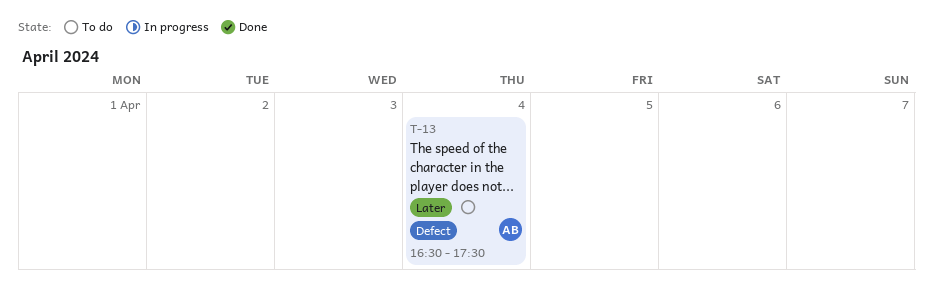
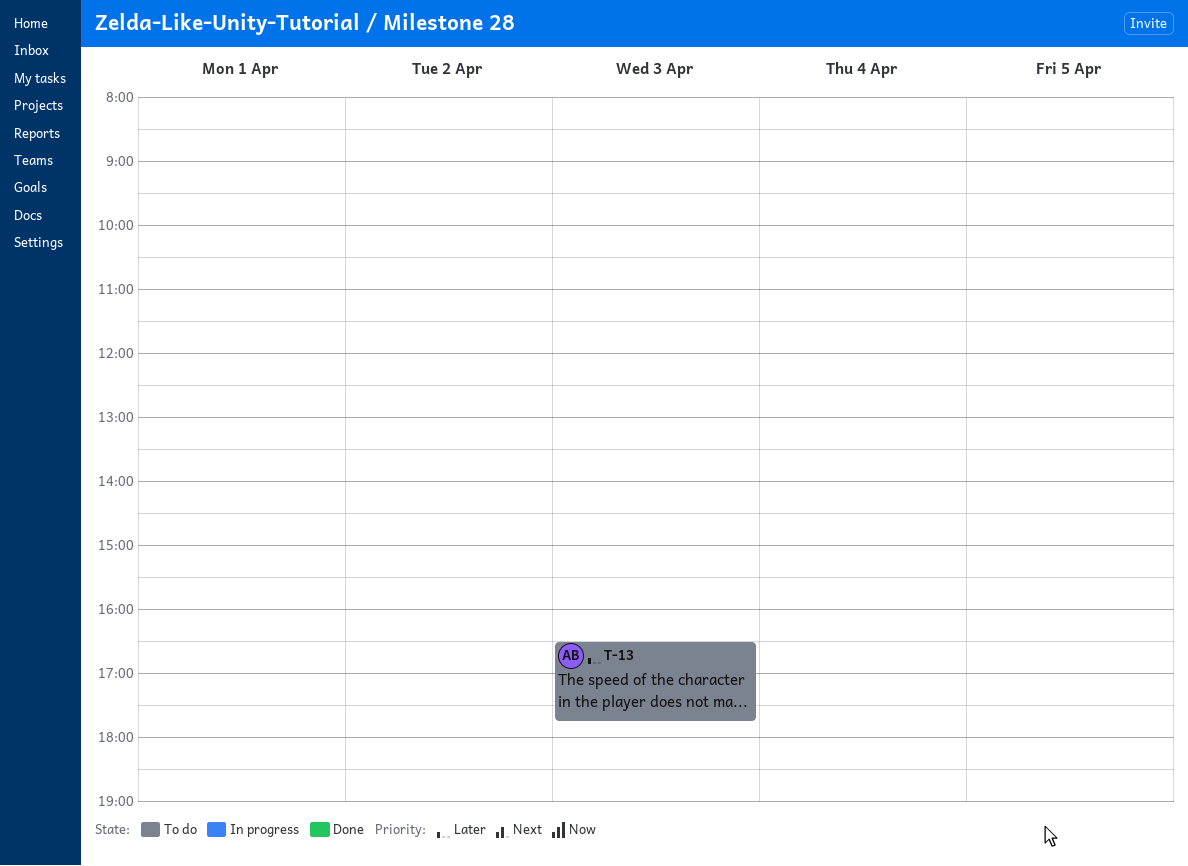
T-13, day: Apr 4 -> Apr 3
T-13, ends: 17:30 -> 17:45

